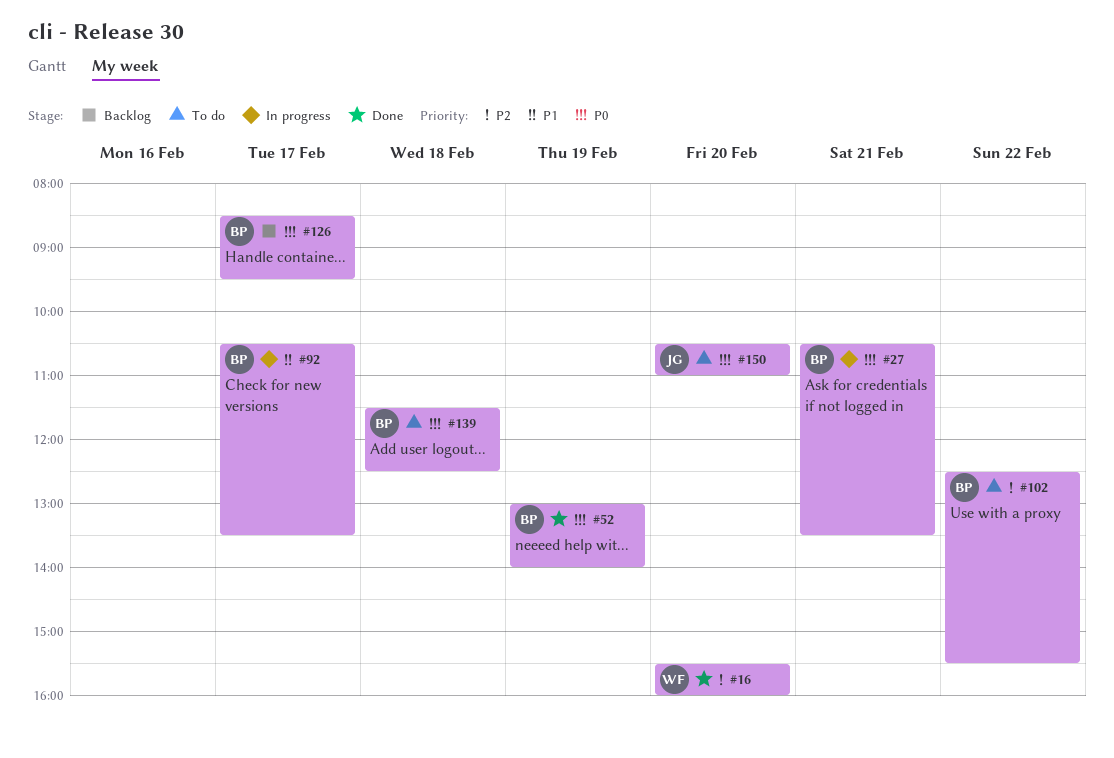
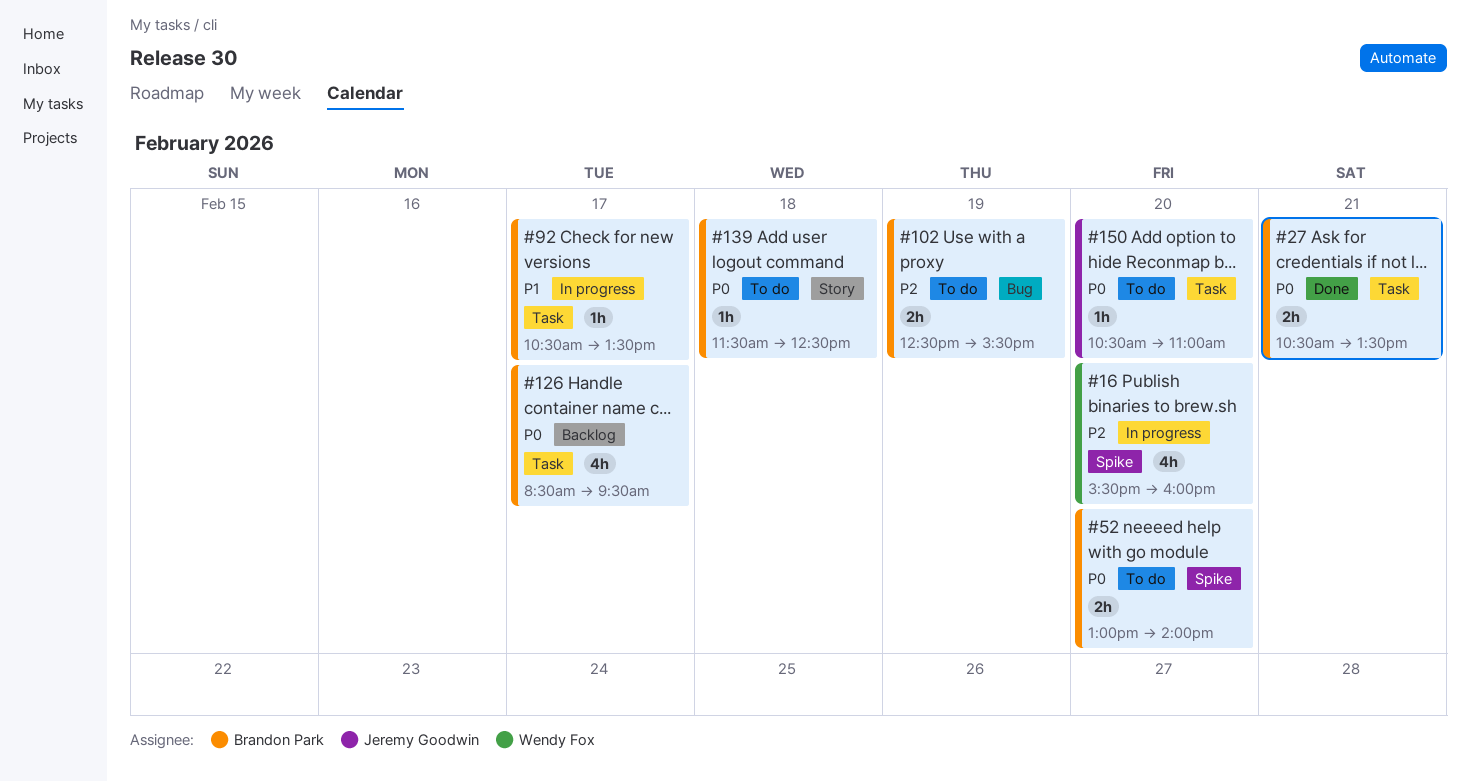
#16, status: Done -> In progress
#27, status: In progress -> Done
#52, status: Done -> To do
#52, day: Feb 19 -> Feb 20
#102, day: Feb 22 -> Feb 19

